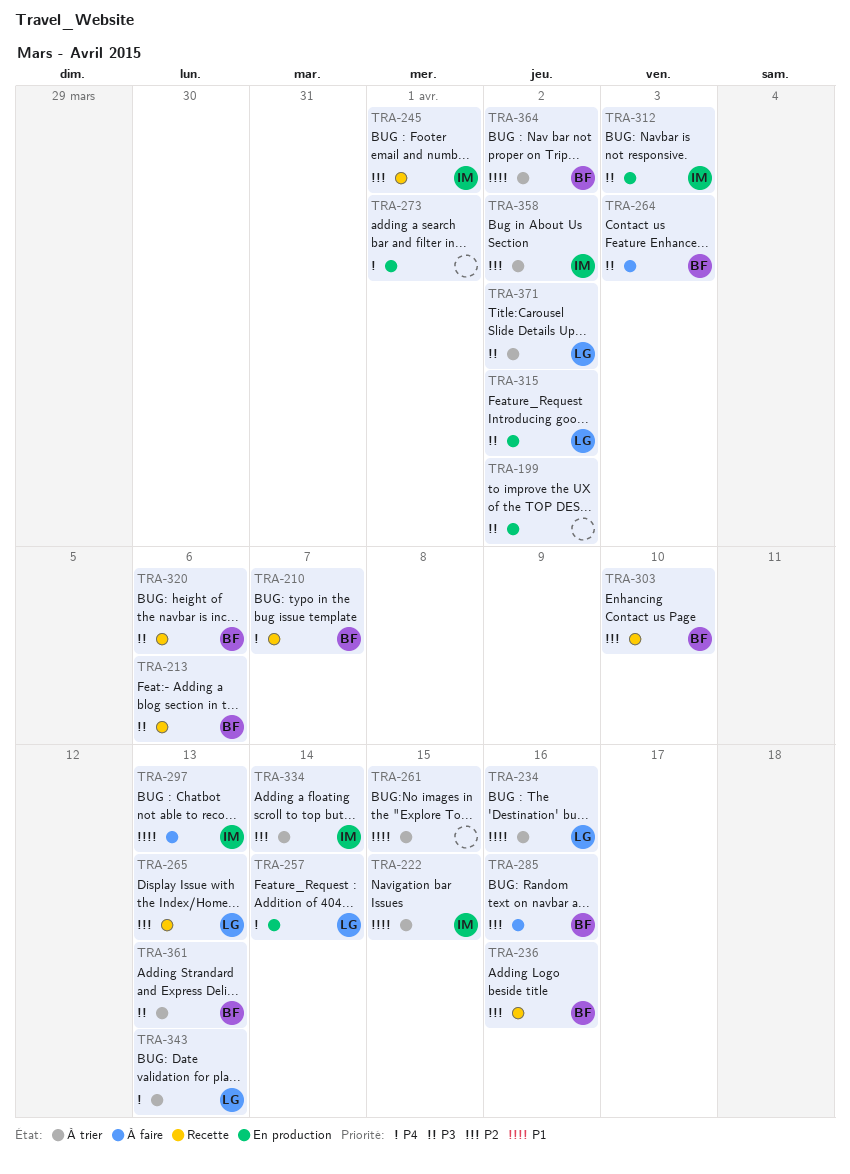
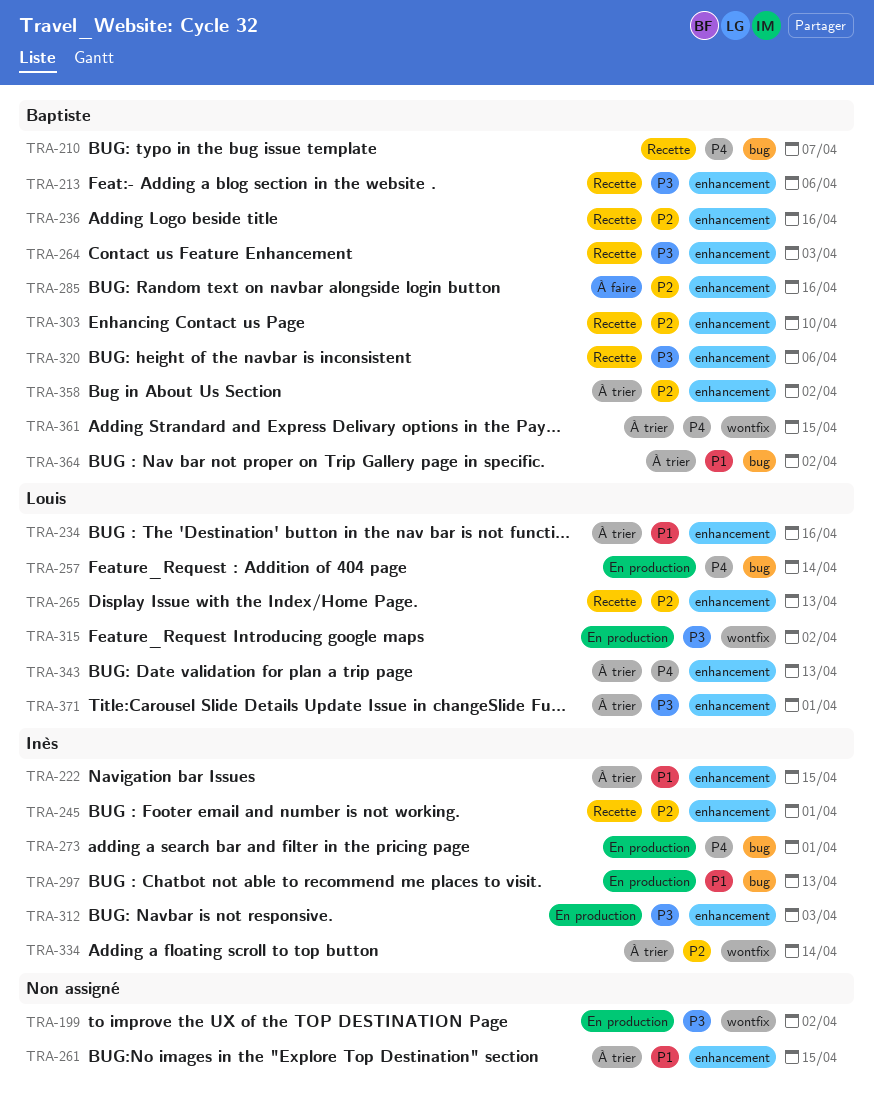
TRA-264, status: À faire -> Recette
TRA-273, owner: none -> Inès
TRA-297, status: À faire -> En production
TRA-358, owner: Inès -> Baptiste
TRA-361, priority: P3 -> P4
TRA-361, due: Apr 13 -> Apr 15
TRA-371, due: Apr 2 -> Apr 1

